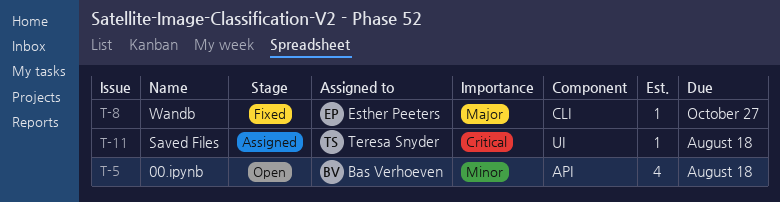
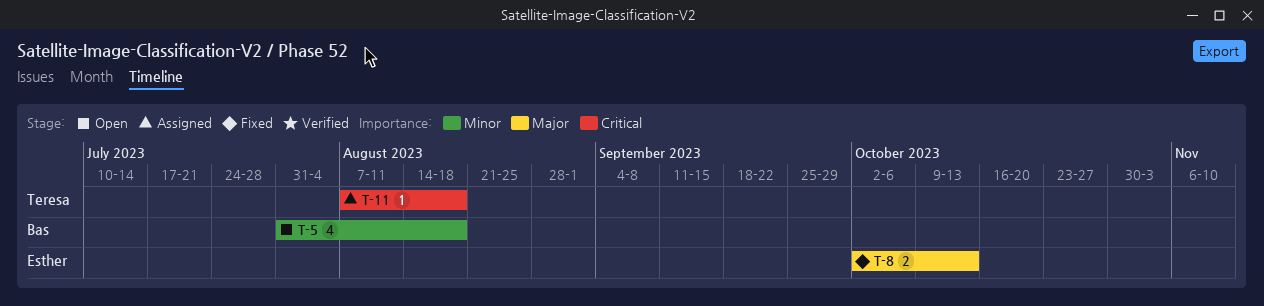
T-8, estimate: 1 -> 2
T-8, due: Oct 27 -> Oct 13

